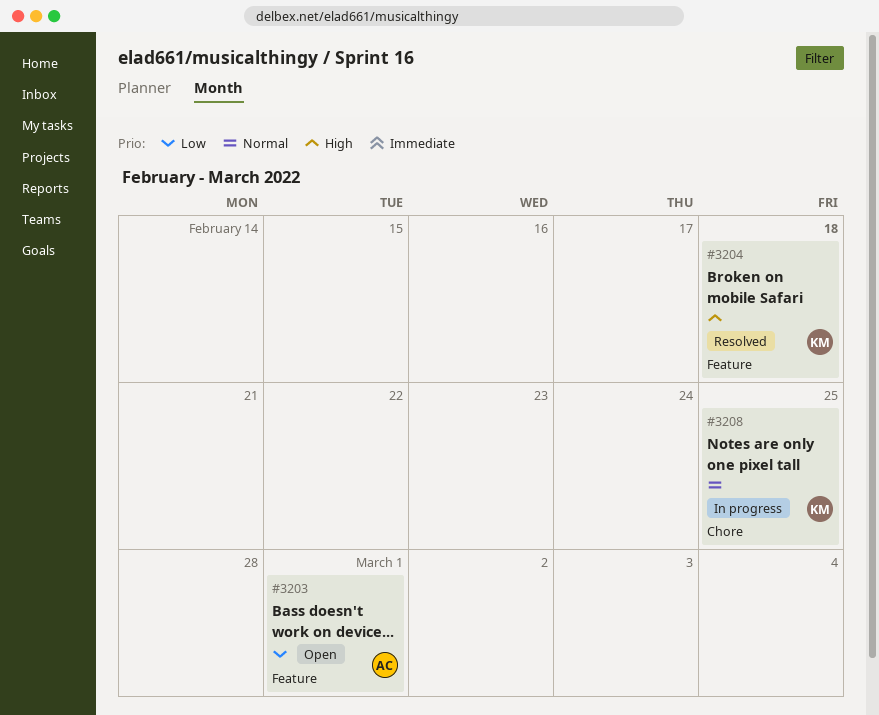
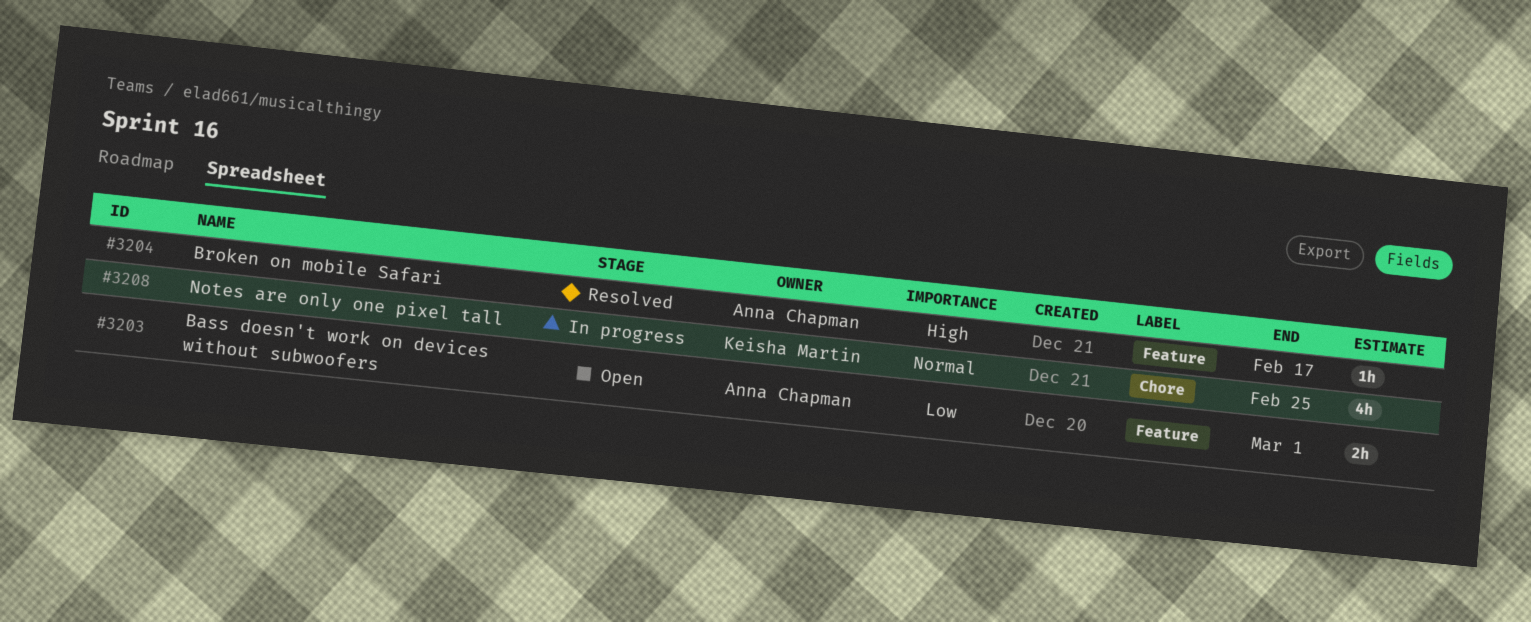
#3204, owner: Keisha Martin -> Anna Chapman
#3204, due: Feb 18 -> Feb 17

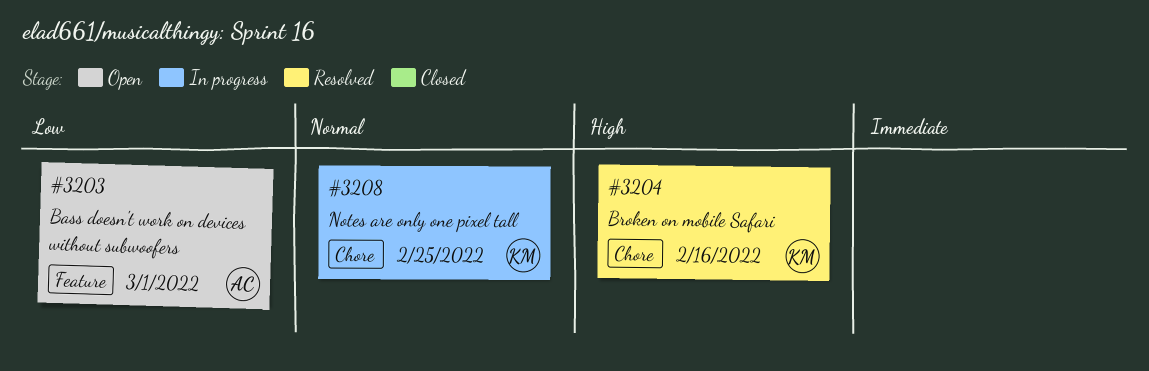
#3204, owner: Anna Chapman -> Keisha Martin
#3204, label: Feature -> Chore
#3204, due: Feb 17 -> Feb 16

